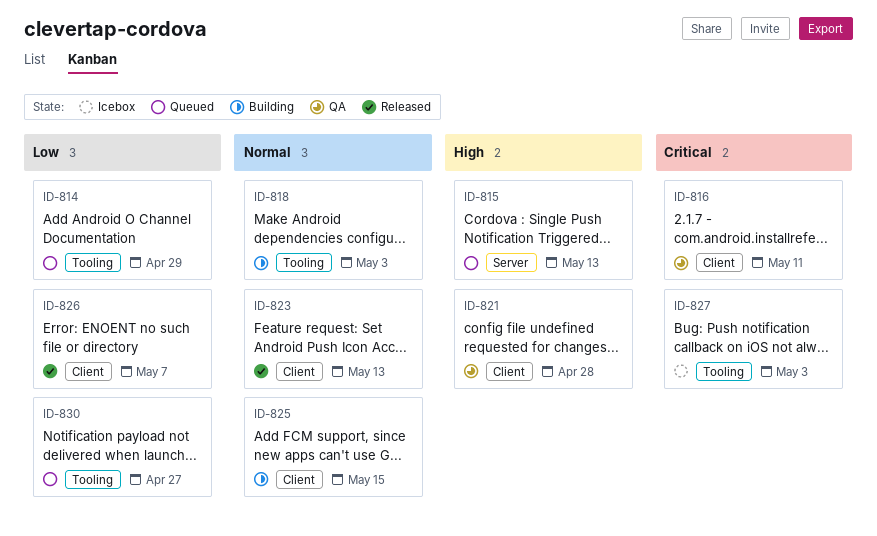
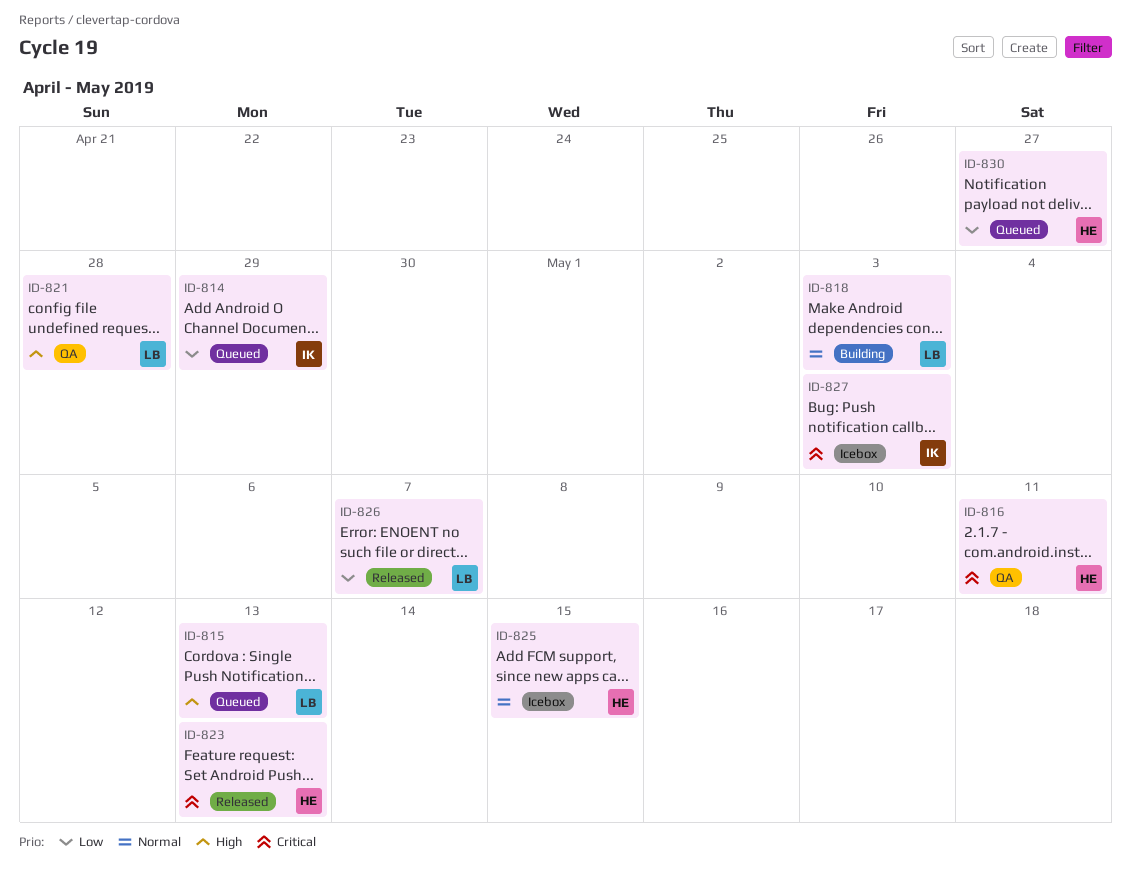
ID-823, priority: Normal -> Critical
ID-825, status: Building -> Icebox

